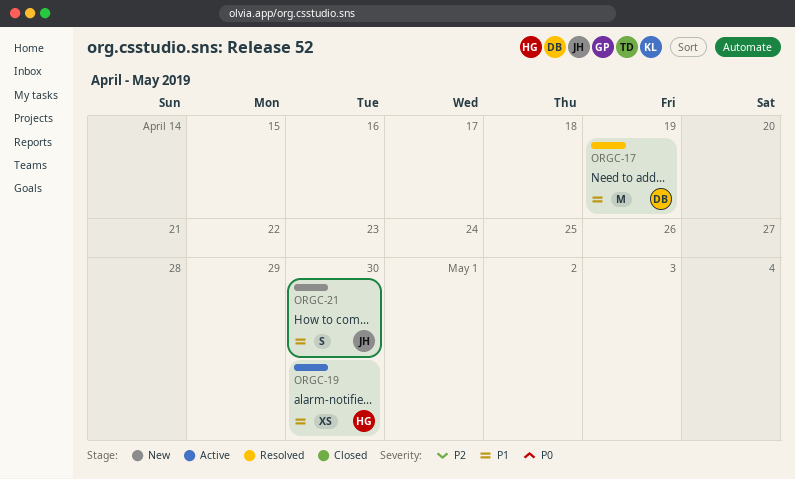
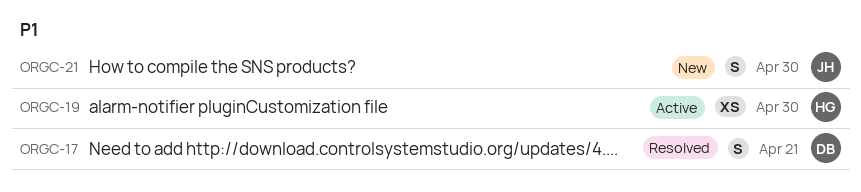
ORGC-17, estimate: M -> S
ORGC-17, due: Apr 19 -> Apr 21

